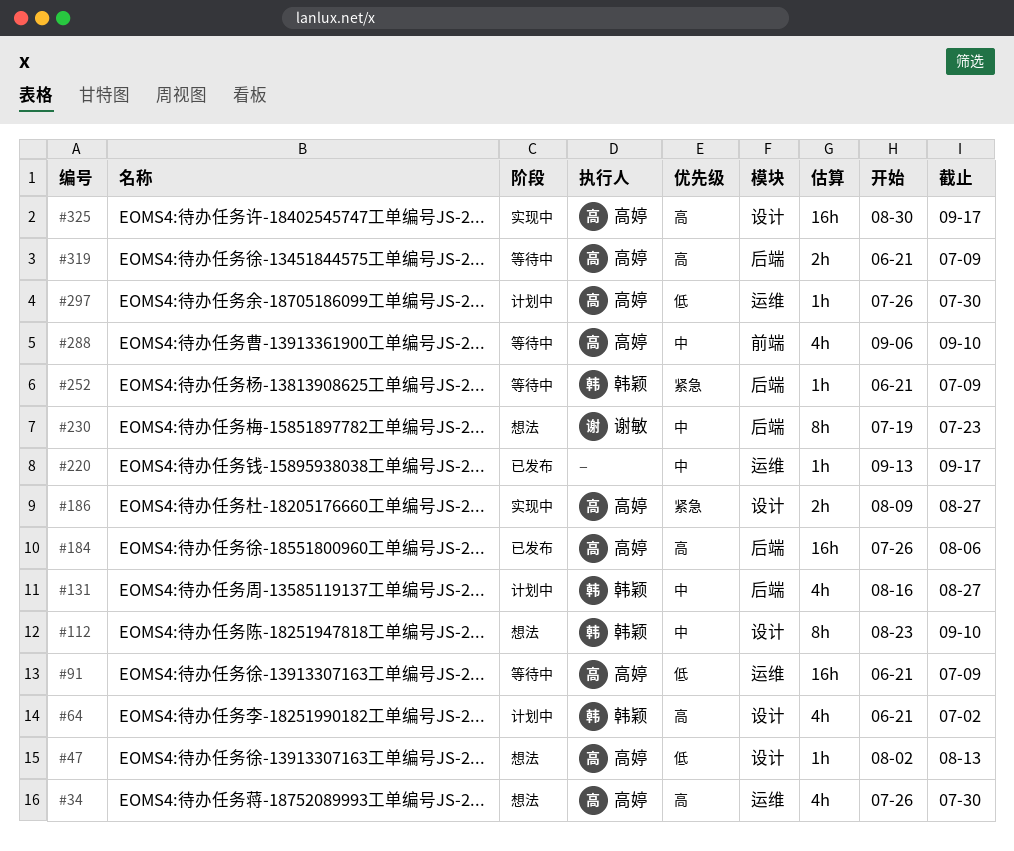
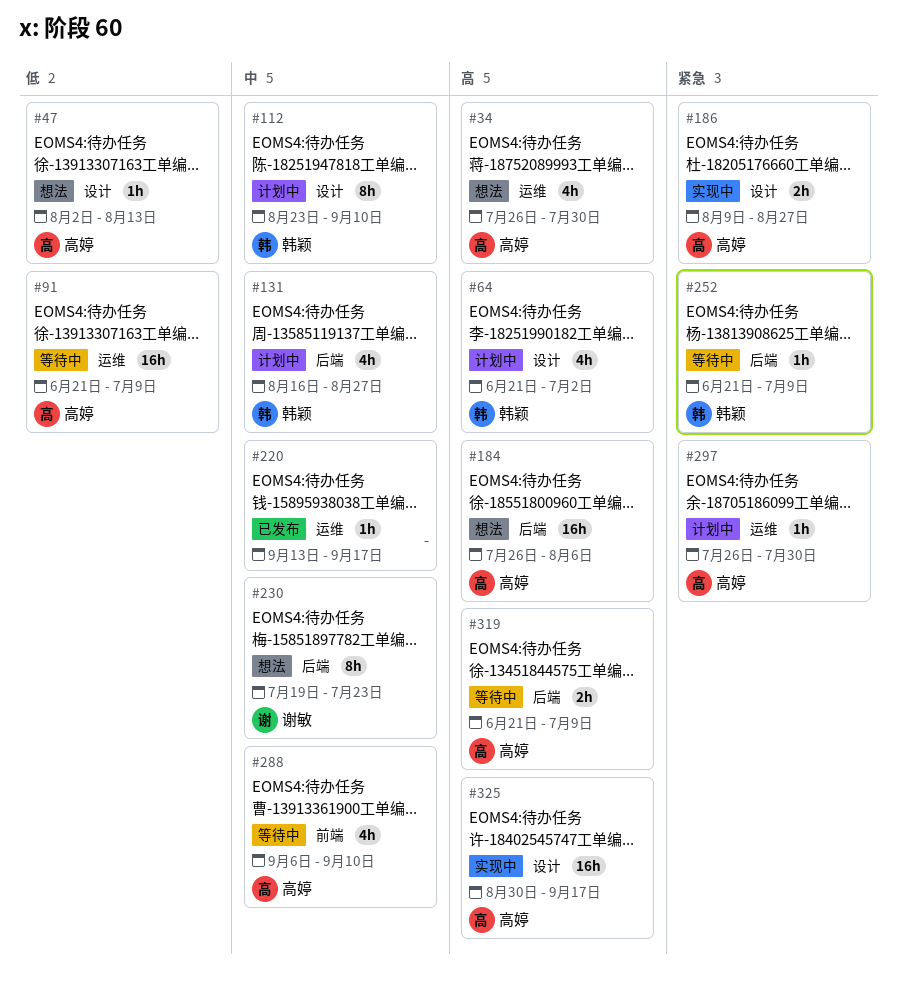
#112, status: 想法 -> 计划中
#184, status: 已发布 -> 想法
#297, priority: 低 -> 紧急

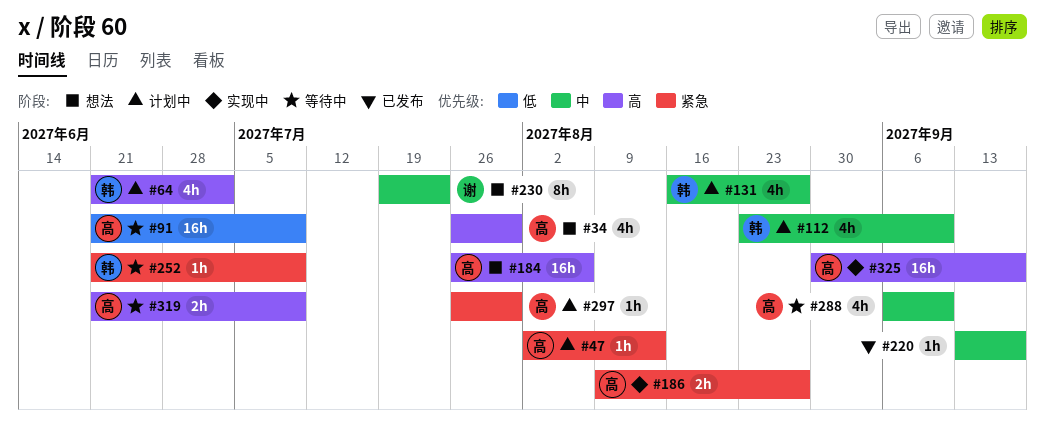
#47, status: 想法 -> 计划中
#47, priority: 低 -> 紧急
#112, estimate: 8h -> 4h

